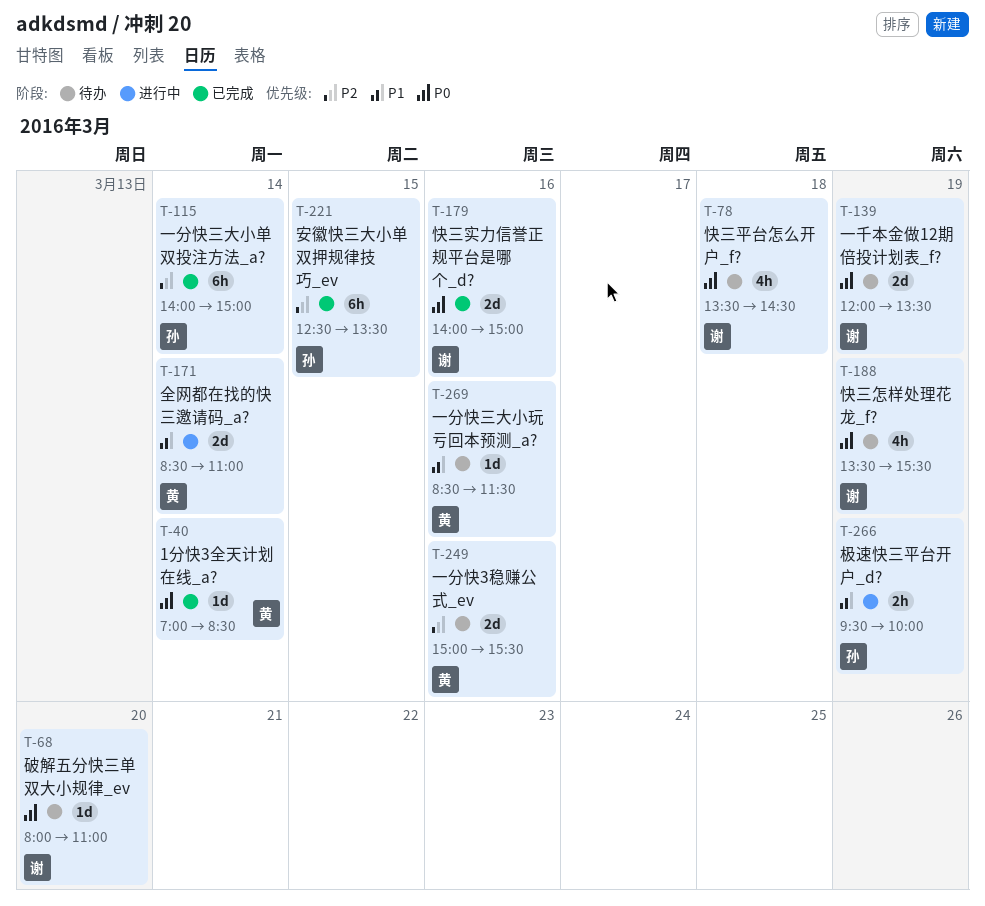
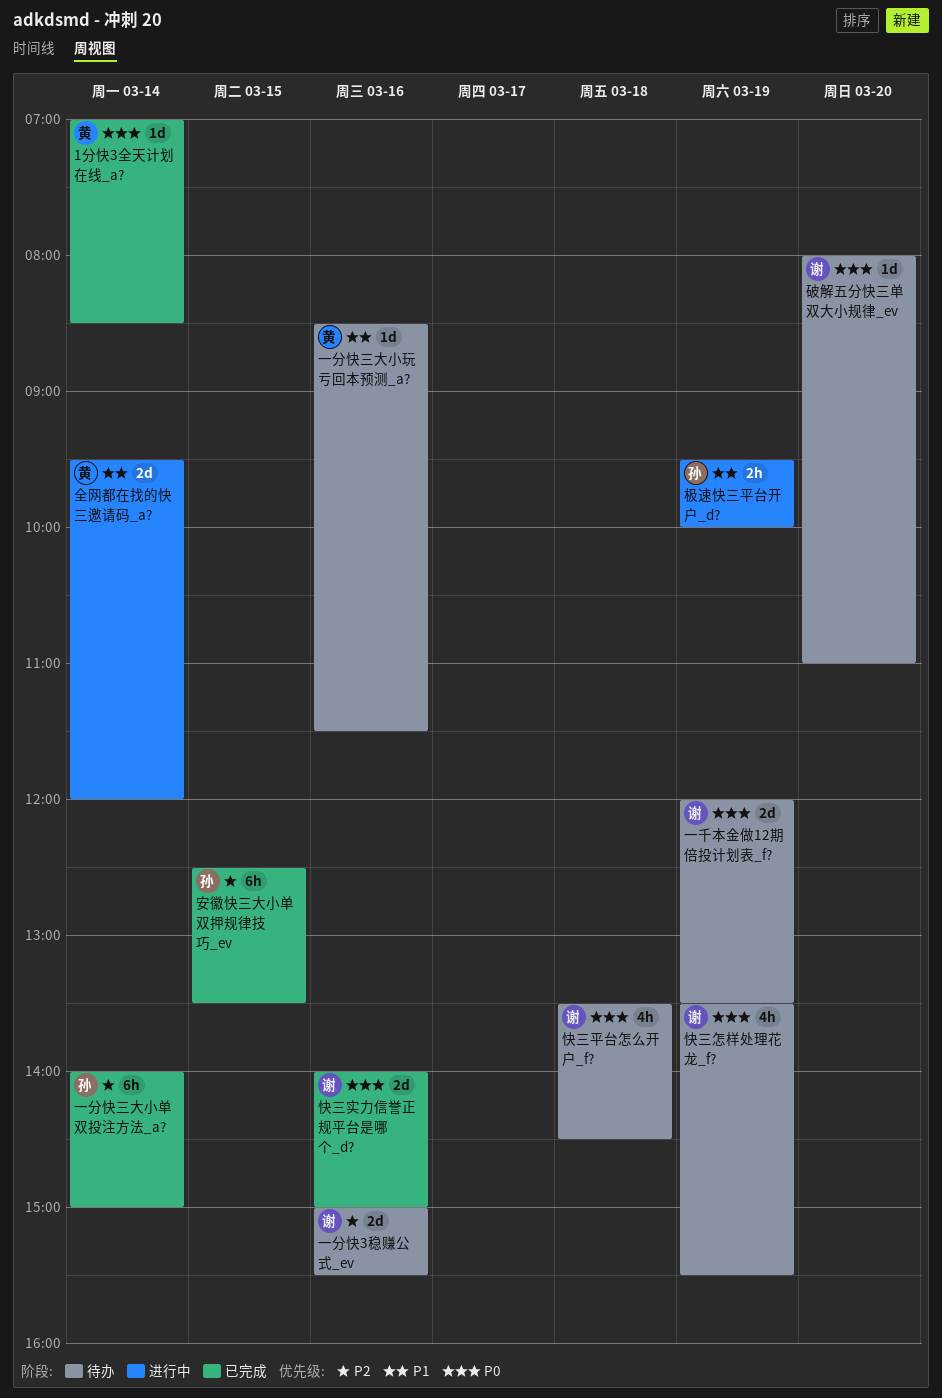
一分快3稳赚公式_ev, owner: 黄 -> 谢
全网都在找的快三邀请码_a?, begins: 08:30 -> 09:30
全网都在找的快三邀请码_a?, ends: 11:00 -> 12:00

